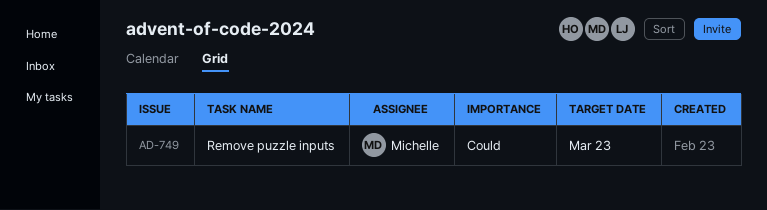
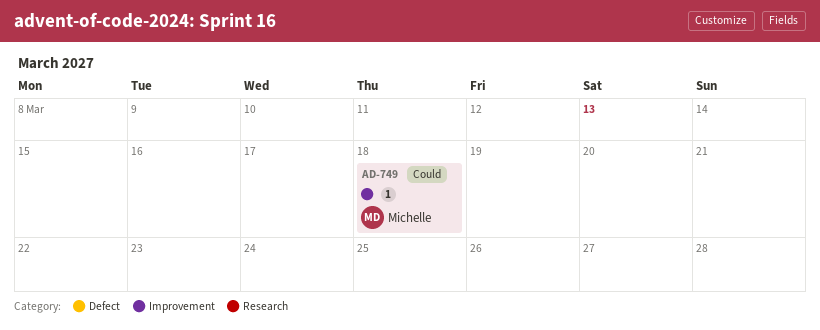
AD-749, due: Mar 23 -> Mar 18

